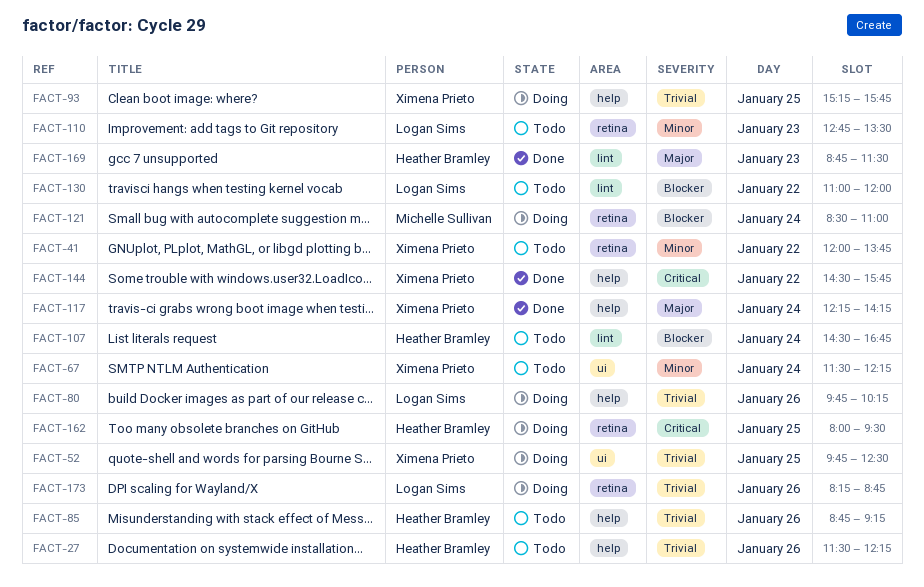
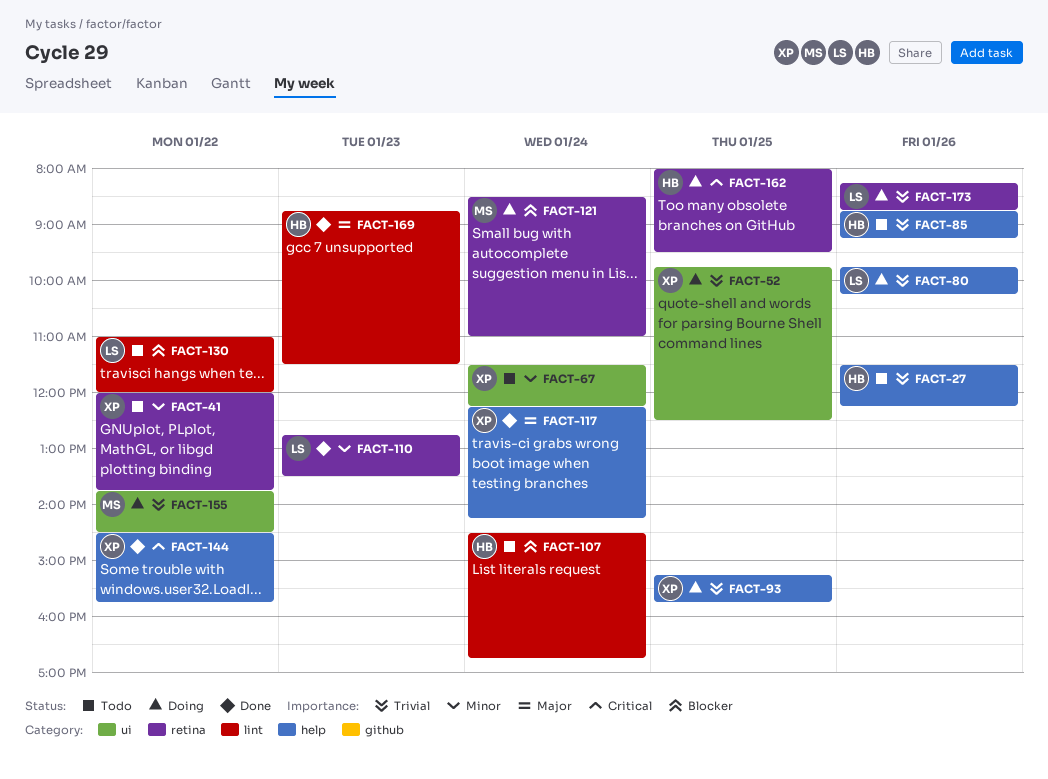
FACT-110, status: Todo -> Done
FACT-155: none -> present

